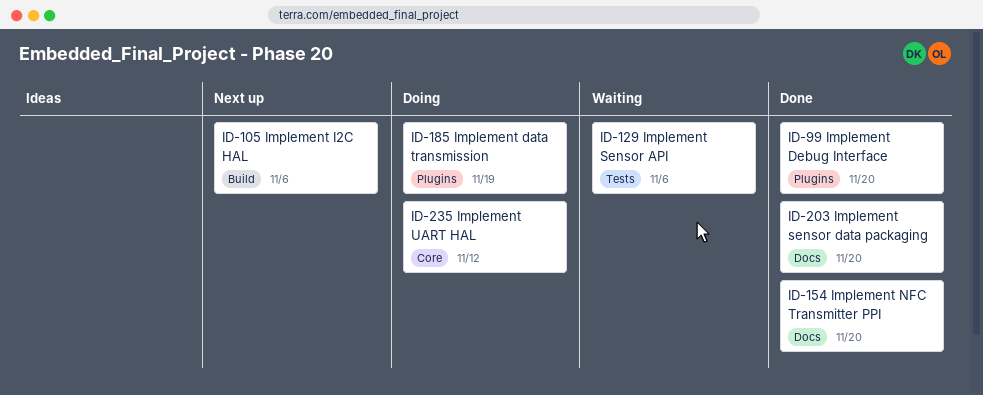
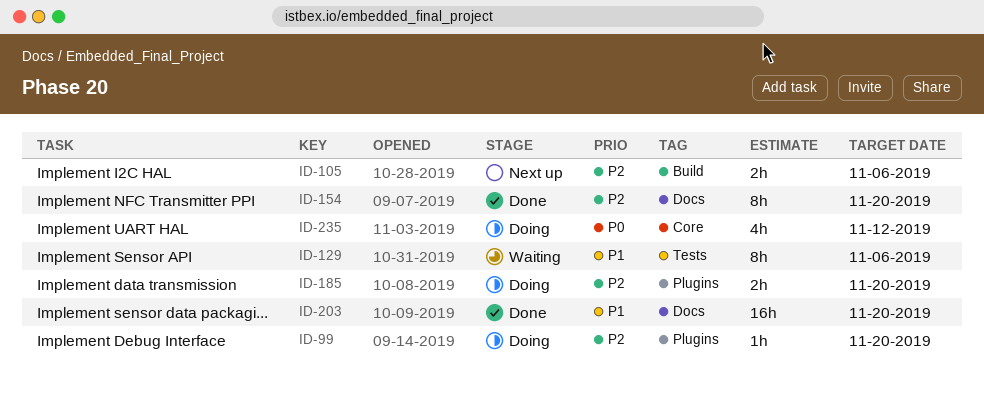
ID-99, status: Done -> Doing
ID-185, due: Nov 19 -> Nov 20

